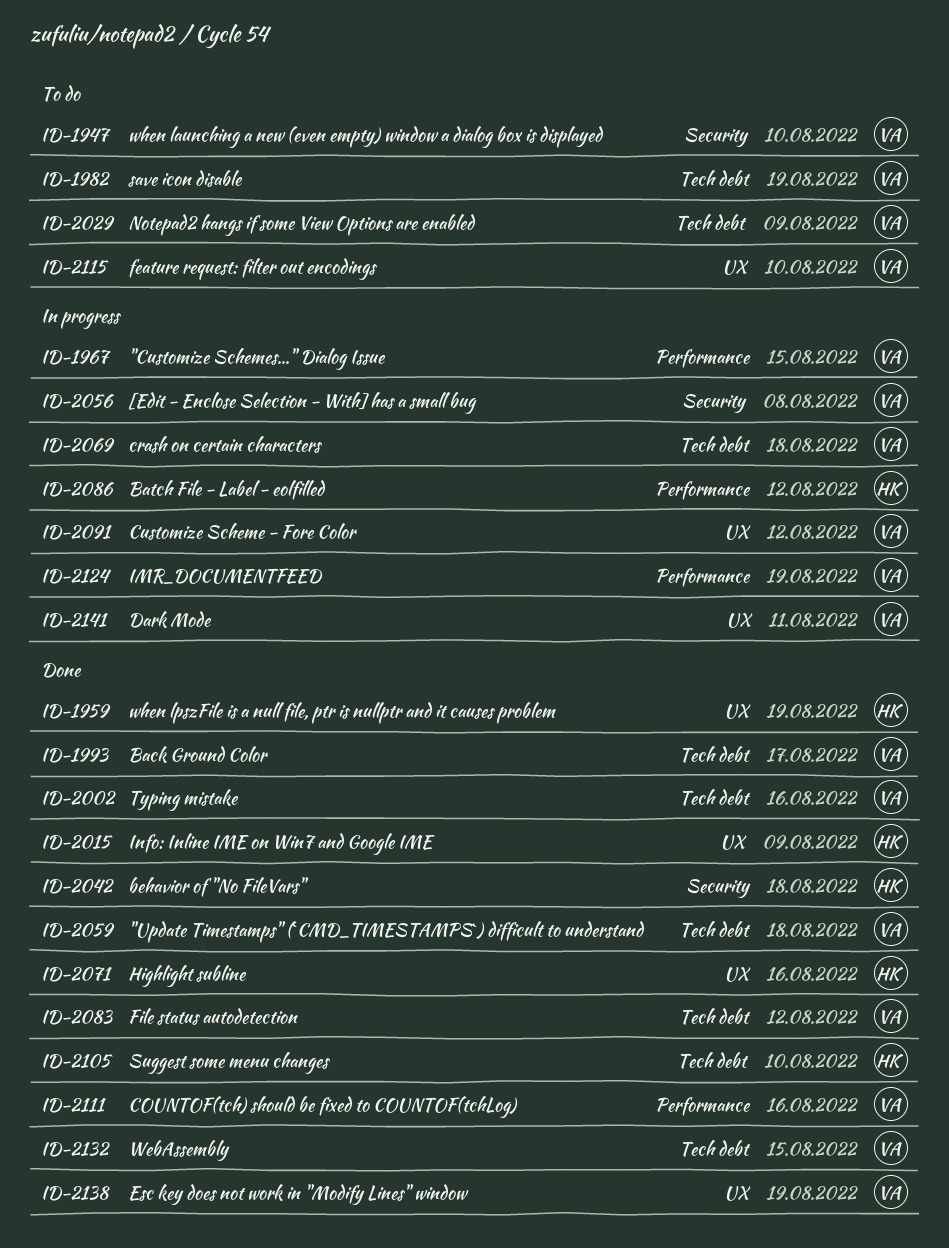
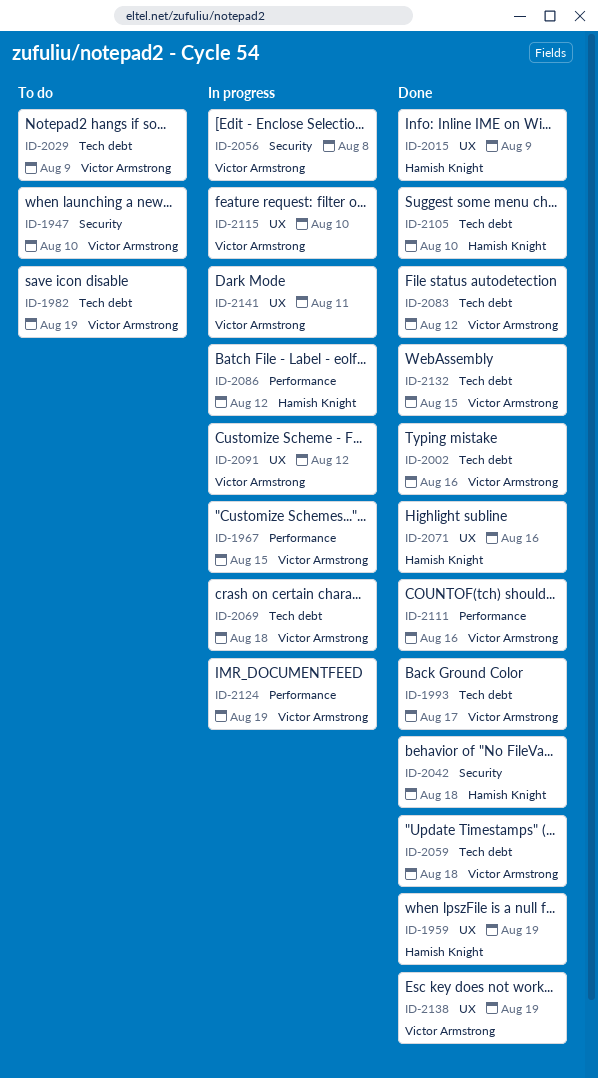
ID-2115, status: To do -> In progress

